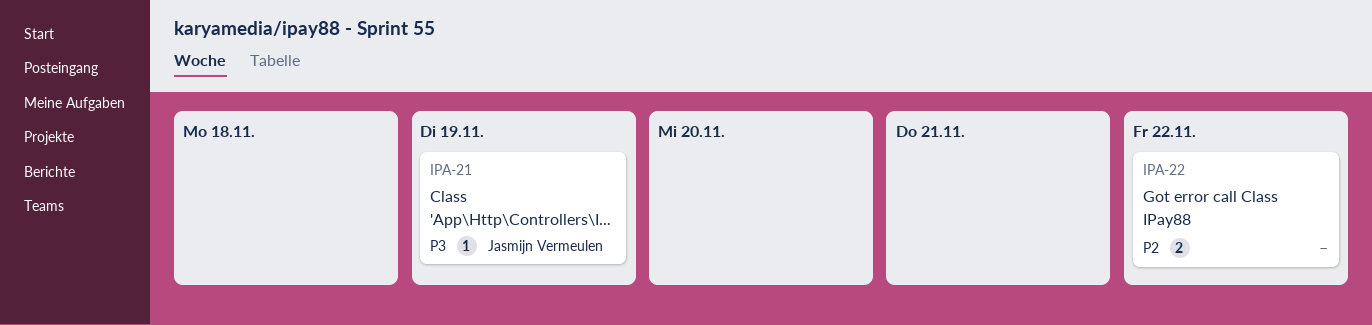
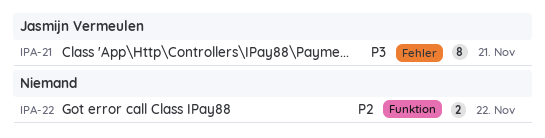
IPA-21, estimate: 1 -> 8
IPA-21, due: Nov 19 -> Nov 21

